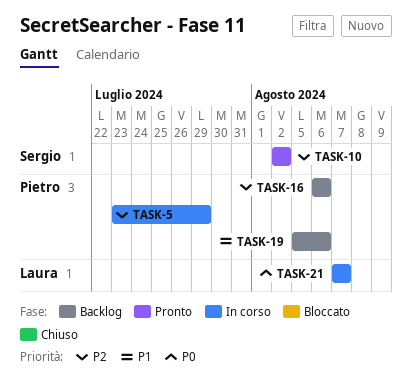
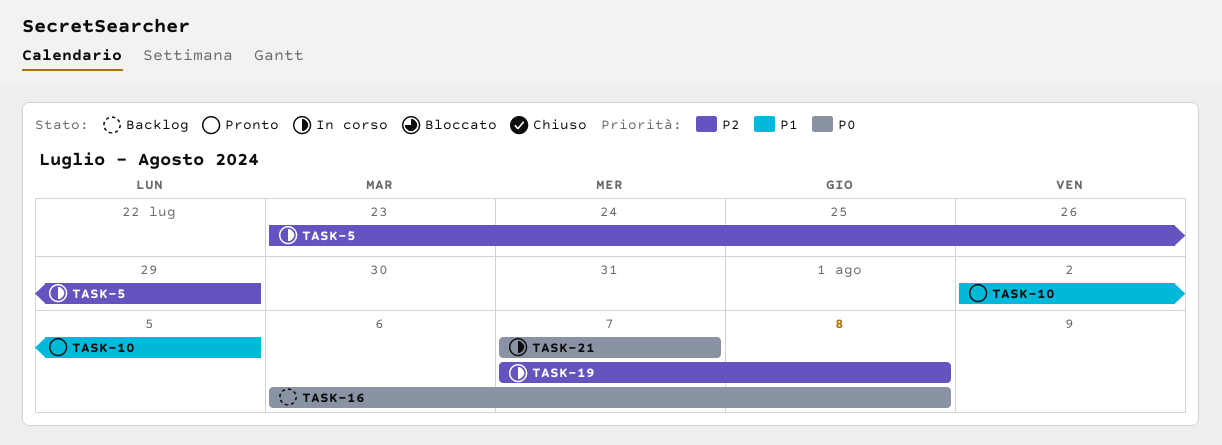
TASK-10, priority: P2 -> P1
TASK-10, due: Aug 2 -> Aug 5
TASK-16, priority: P2 -> P0
TASK-16, due: Aug 6 -> Aug 8
TASK-19, status: Backlog -> In corso
TASK-19, priority: P1 -> P2
TASK-19, start: Aug 5 -> Aug 7
TASK-19, due: Aug 6 -> Aug 8

